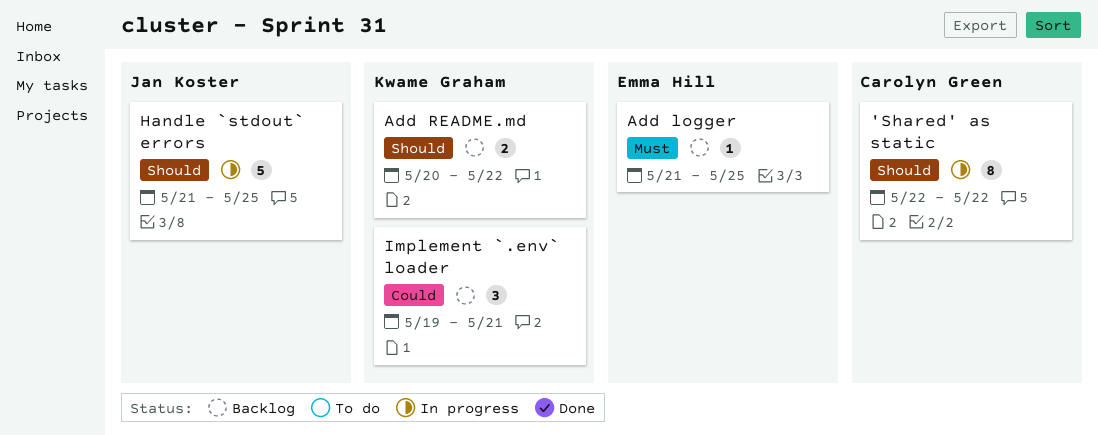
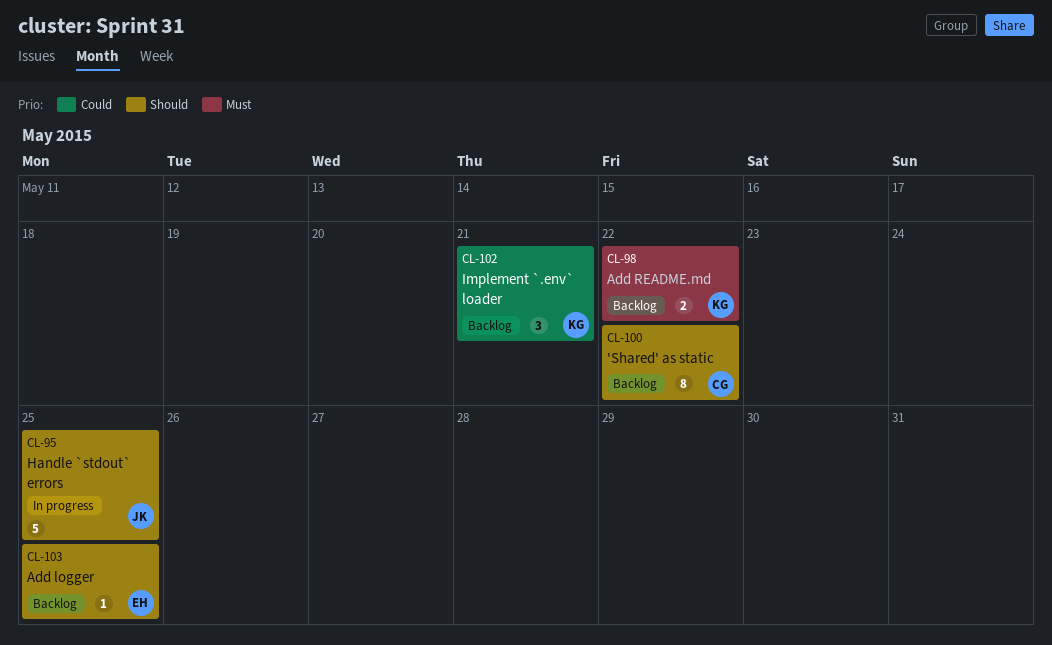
'Shared' as static, status: In progress -> Backlog
Add logger, priority: Must -> Should
Add README.md, priority: Should -> Must

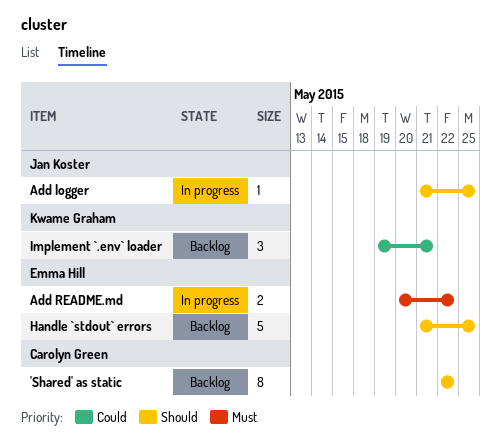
Add logger, status: Backlog -> In progress
Add logger, owner: Emma Hill -> Jan Koster
Add README.md, status: Backlog -> In progress
Add README.md, owner: Kwame Graham -> Emma Hill
Handle `stdout` errors, status: In progress -> Backlog
Handle `stdout` errors, owner: Jan Koster -> Emma Hill

